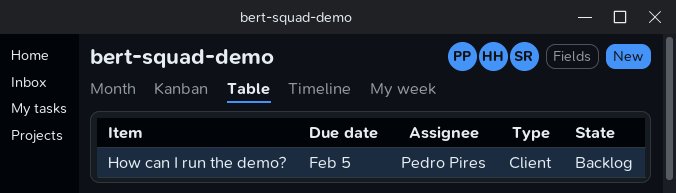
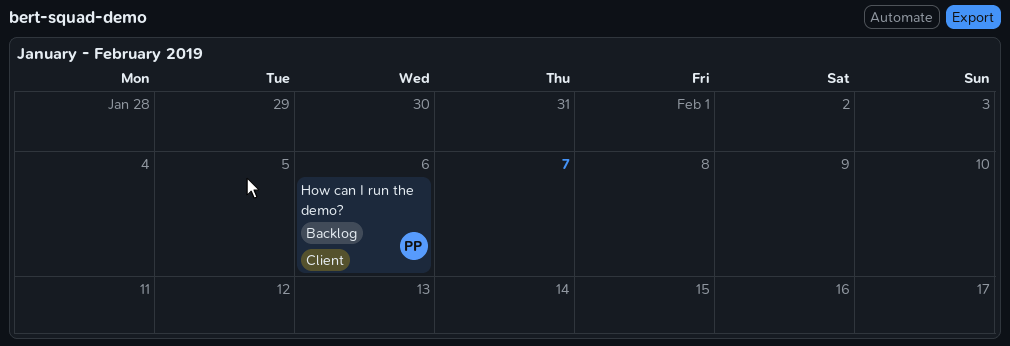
How can I run the demo?, due: Feb 5 -> Feb 6

